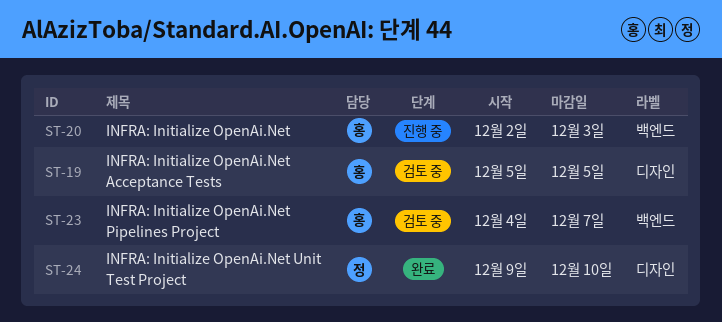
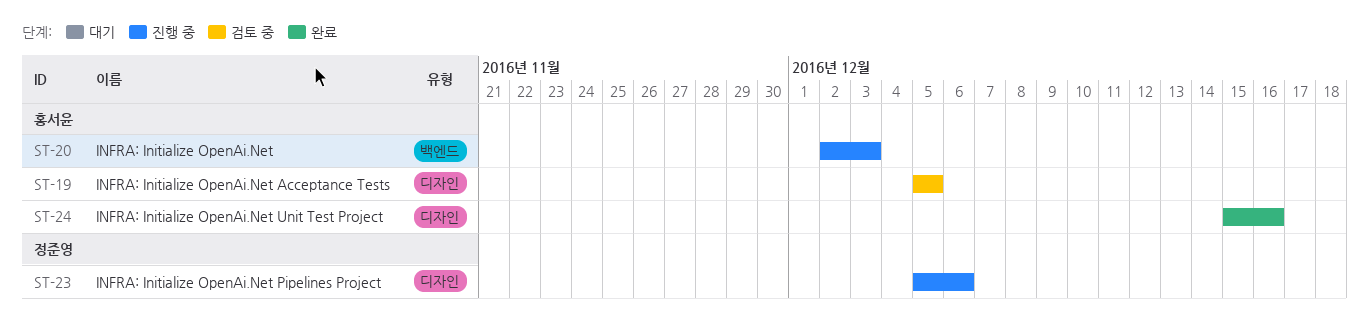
ST-23, status: 검토 중 -> 진행 중
ST-23, owner: 홍서윤 -> 정준영
ST-23, label: 백엔드 -> 디자인
ST-23, start: Dec 4 -> Dec 5
ST-23, due: Dec 7 -> Dec 6
ST-24, owner: 정준영 -> 홍서윤
ST-24, start: Dec 9 -> Dec 15
ST-24, due: Dec 10 -> Dec 16

